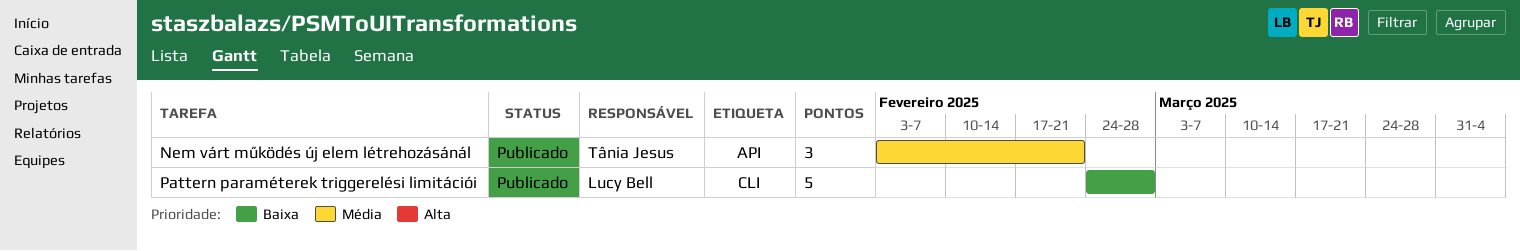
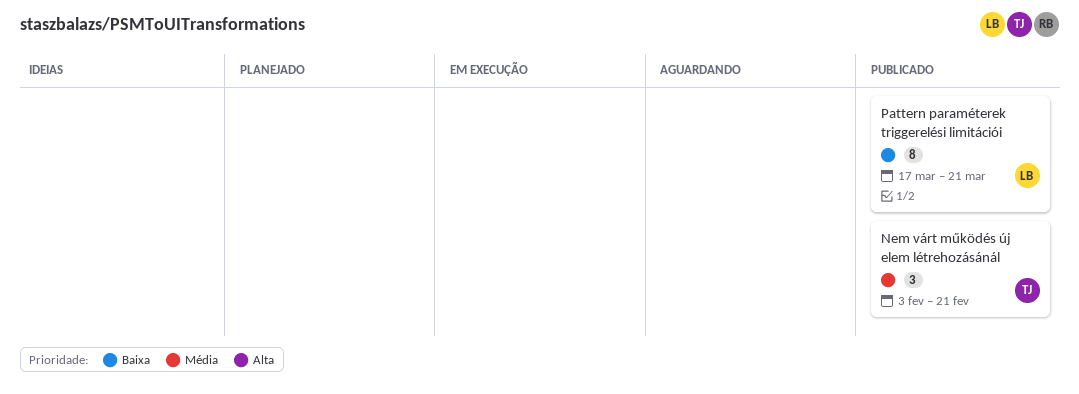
Pattern paraméterek triggerelési limitációi, estimate: 5 -> 8
Pattern paraméterek triggerelési limitációi, start: Feb 24 -> Mar 17
Pattern paraméterek triggerelési limitációi, due: Feb 28 -> Mar 21

